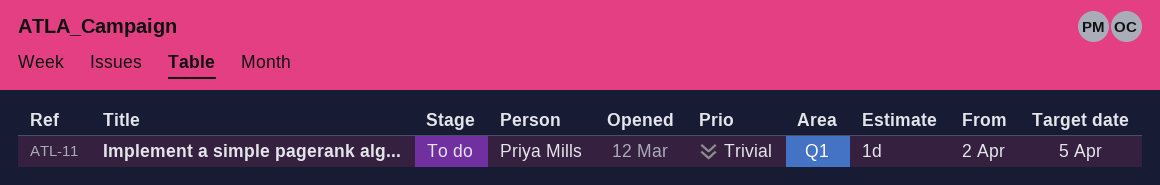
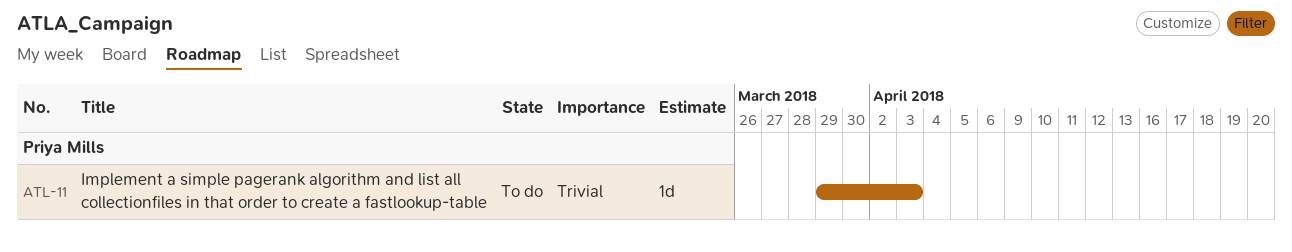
ATL-11, start: Apr 2 -> Mar 29
ATL-11, due: Apr 5 -> Apr 3

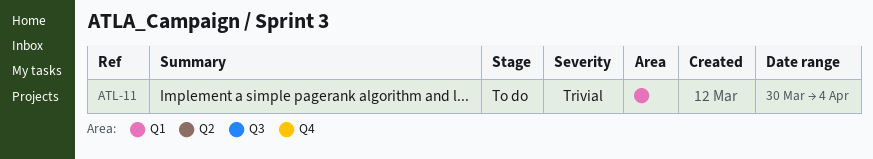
ATL-11, start: Mar 29 -> Mar 30
ATL-11, due: Apr 3 -> Apr 4

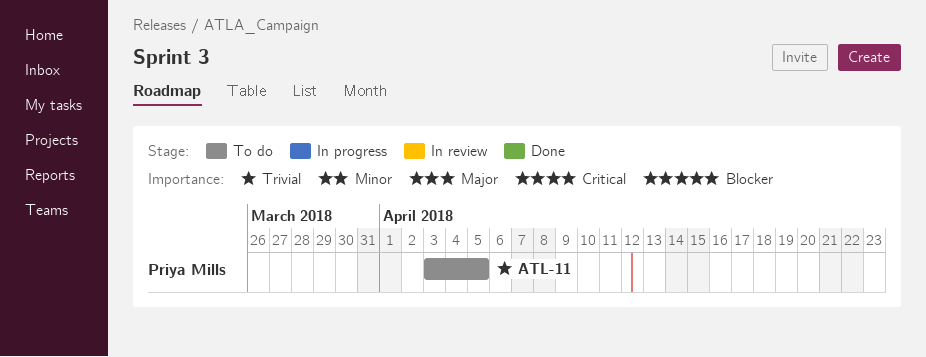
ATL-11, start: Mar 30 -> Apr 3
ATL-11, due: Apr 4 -> Apr 5

